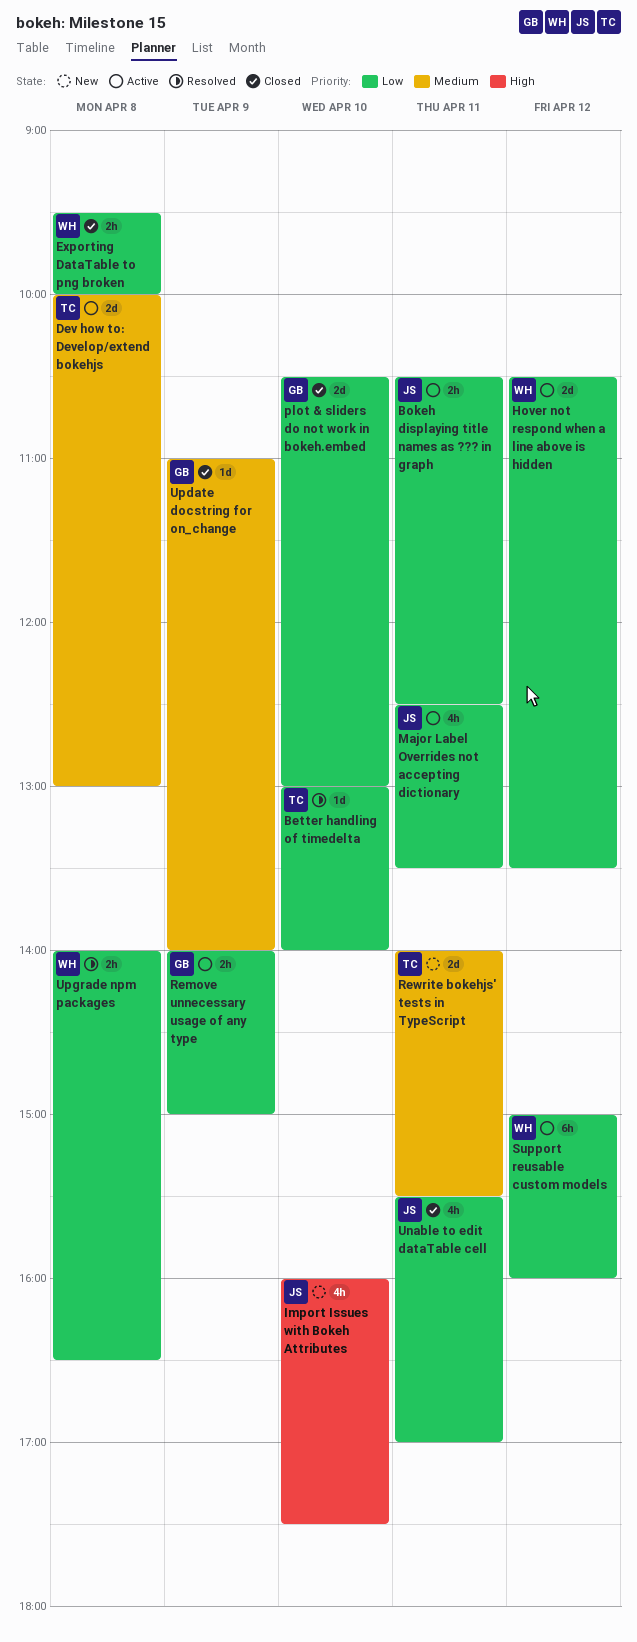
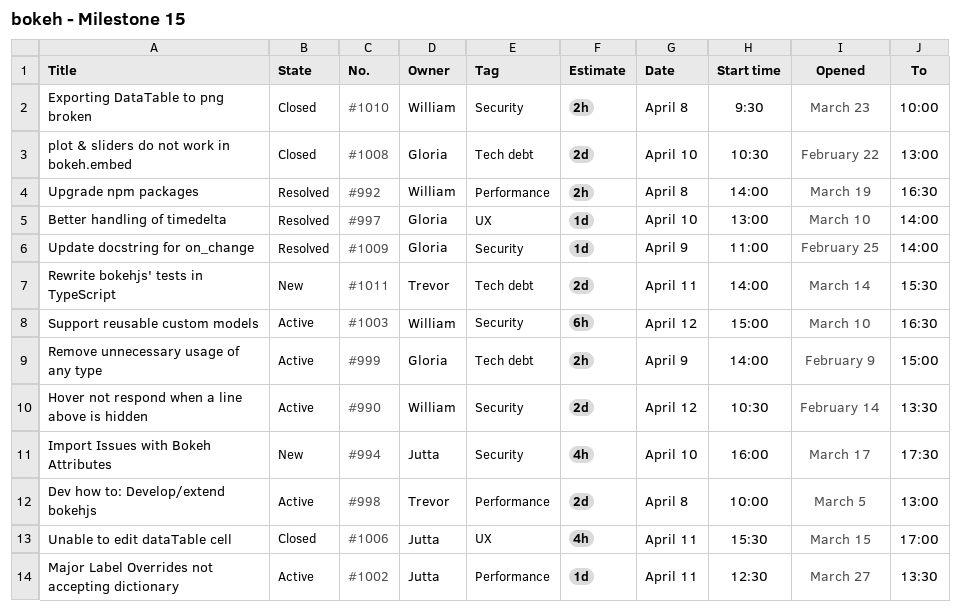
Better handling of timedelta, owner: Trevor -> Gloria
Bokeh displaying title names as ??? in graph: present -> none
Major Label Overrides not accepting dictionary, estimate: 4h -> 1d
Support reusable custom models, ends: 16:00 -> 16:30
Update docstring for on_change, status: Closed -> Resolved

